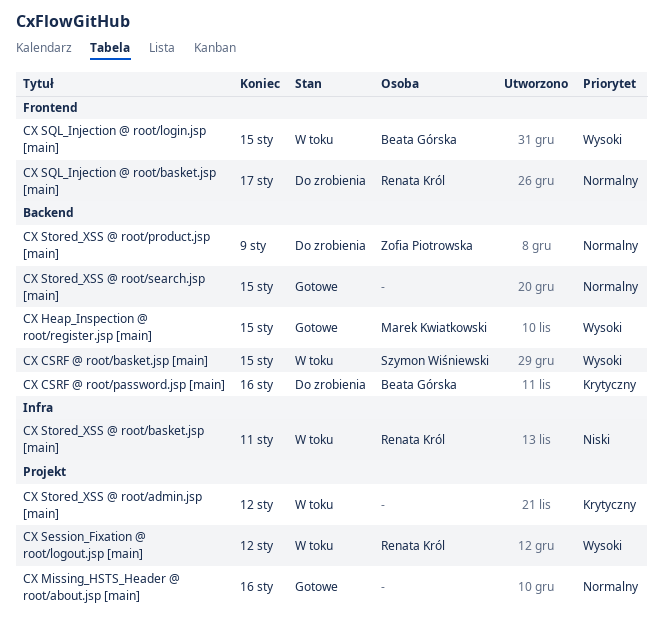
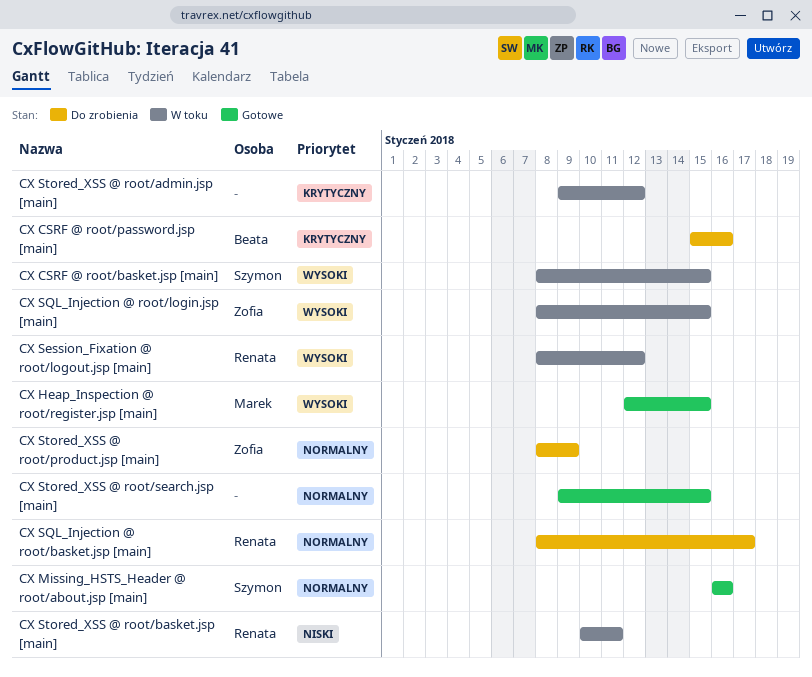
CX Missing_HSTS_Header @ root/about.jsp [main], owner: none -> Szymon Wiśniewski
CX SQL_Injection @ root/login.jsp [main], owner: Beata Górska -> Zofia Piotrowska

